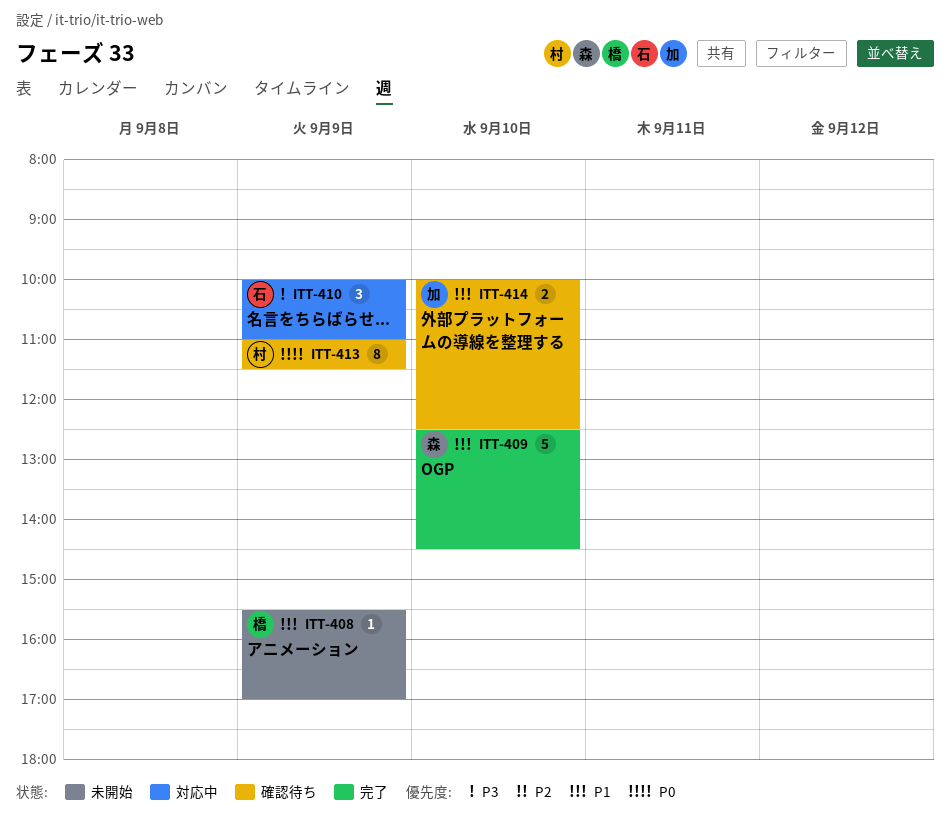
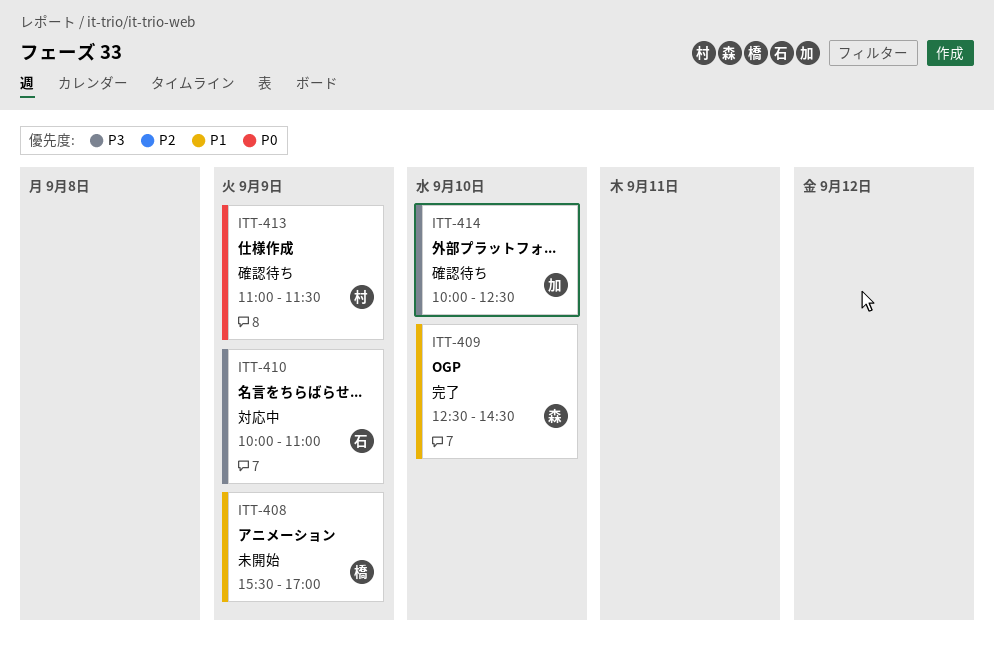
ITT-414, priority: P1 -> P3

